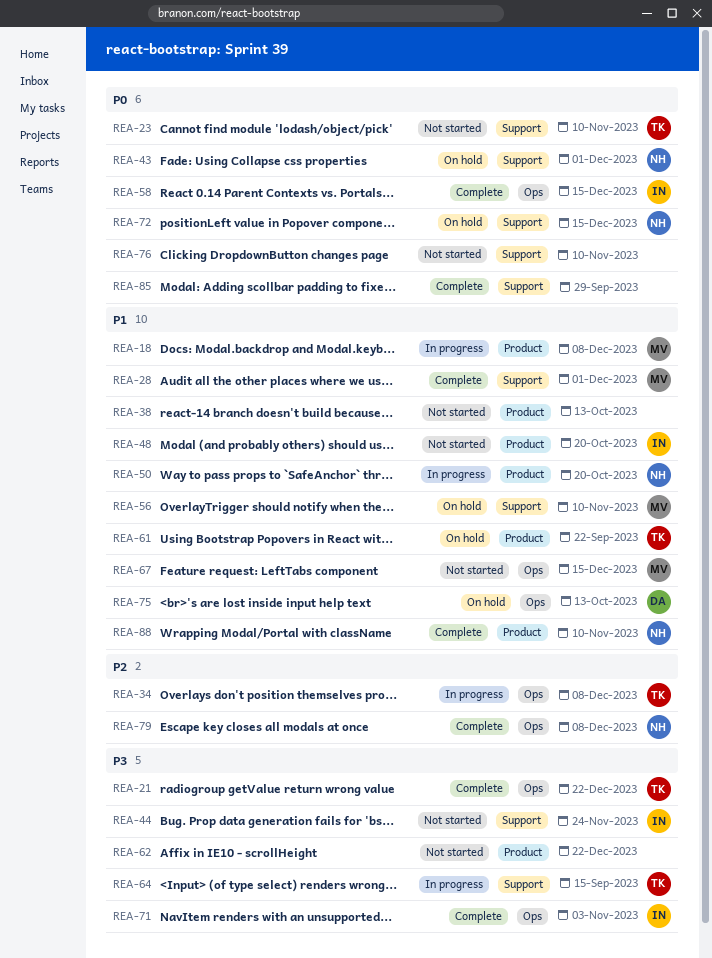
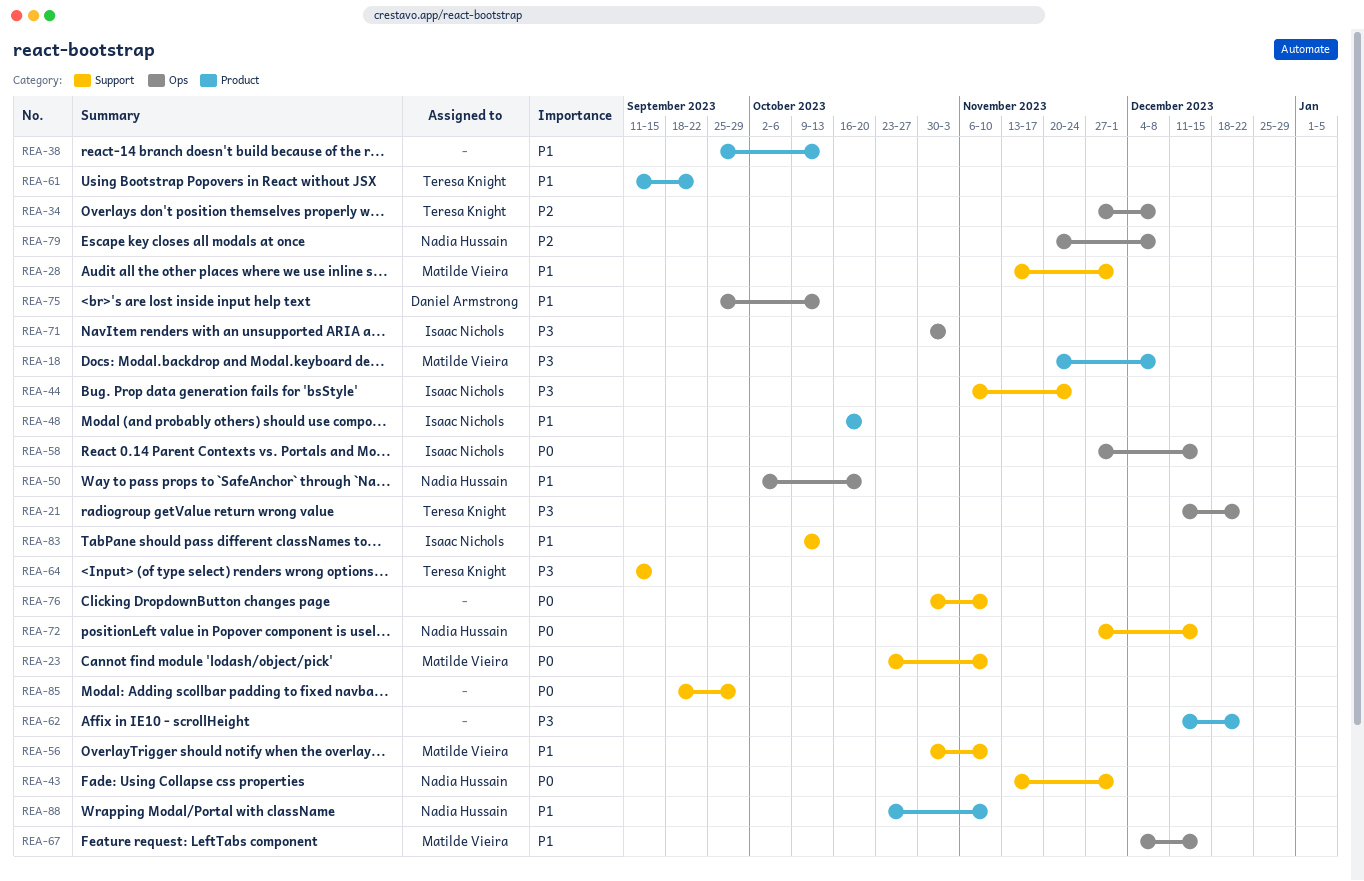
REA-18, priority: P1 -> P3
REA-23, owner: Teresa Knight -> Matilde Vieira
REA-50, label: Product -> Ops
REA-83: none -> present

